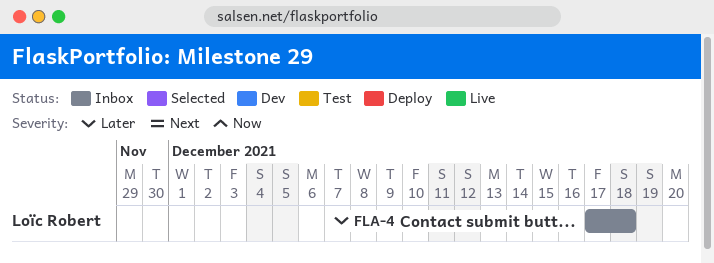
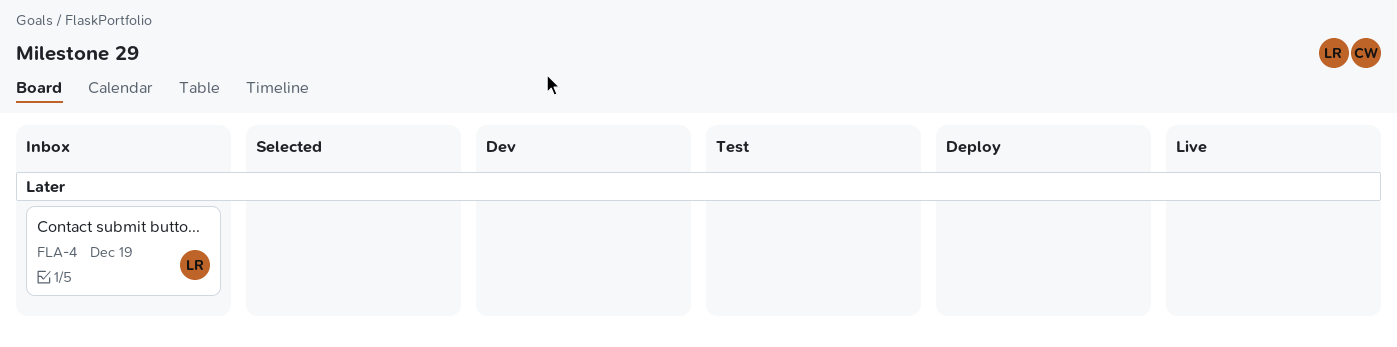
FLA-4, due: Dec 18 -> Dec 19

